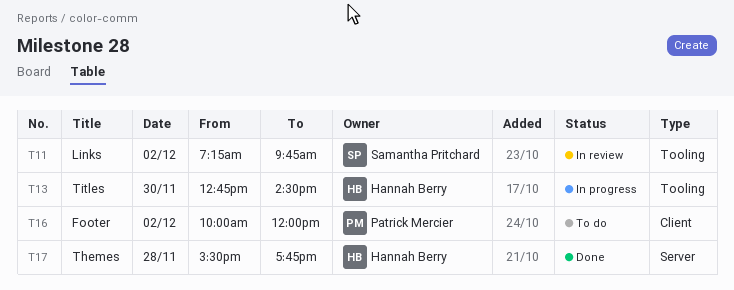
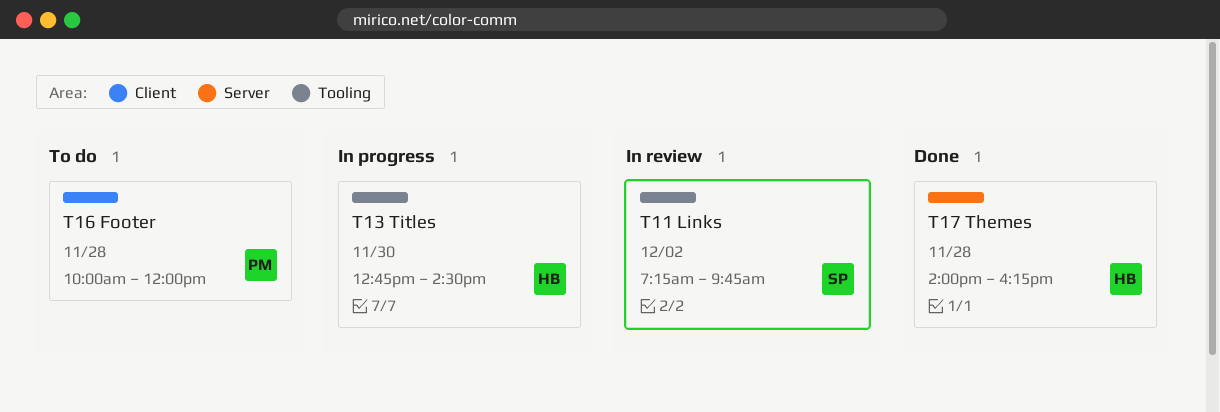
T16, day: Dec 2 -> Nov 28
T17, begins: 15:30 -> 14:00
T17, ends: 17:45 -> 16:15

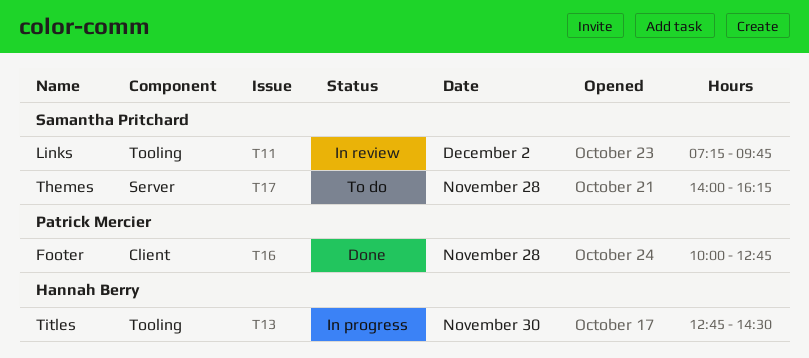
T16, status: To do -> Done
T16, ends: 12:00 -> 12:45
T17, status: Done -> To do
T17, owner: Hannah Berry -> Samantha Pritchard

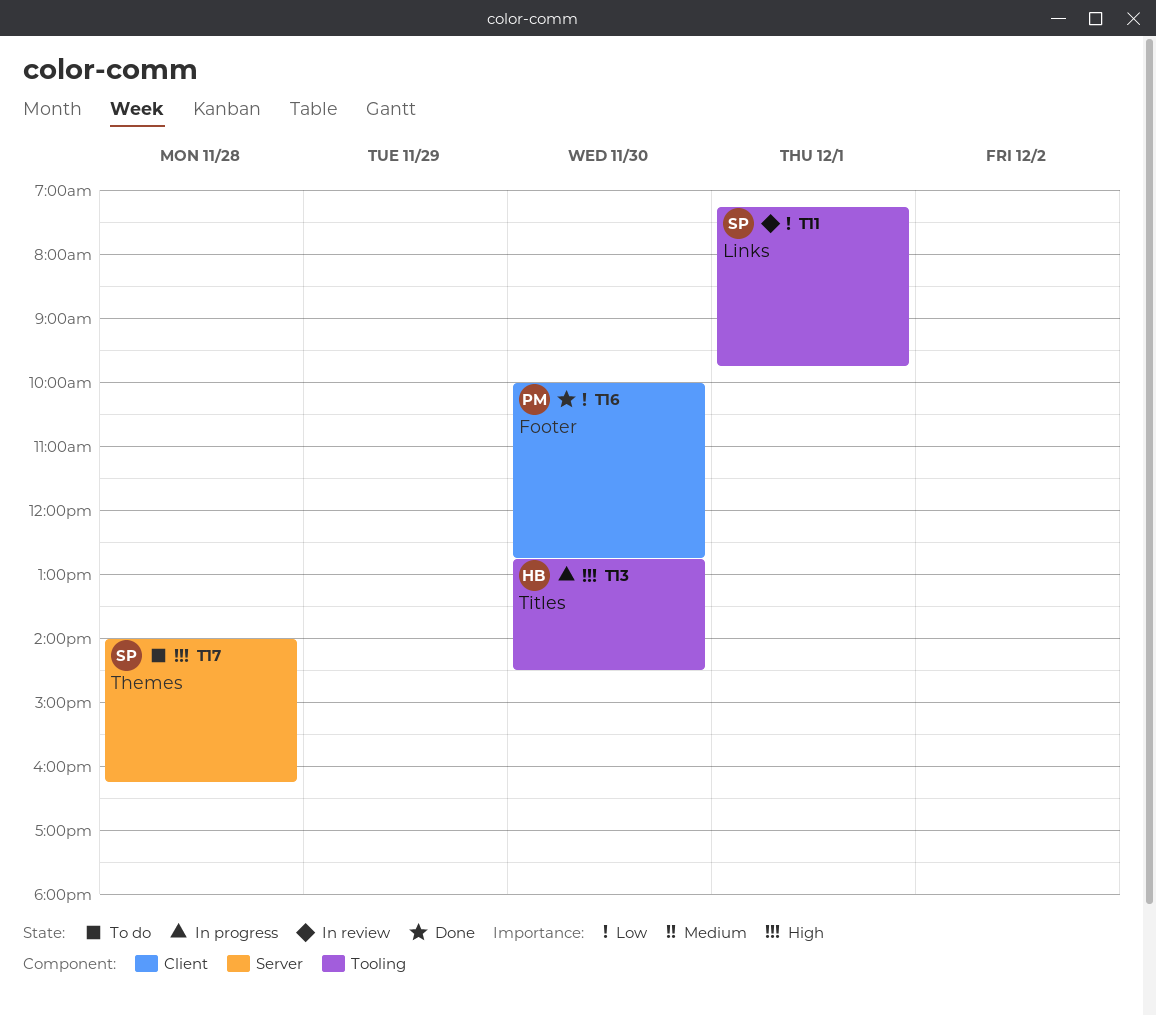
T11, day: Dec 2 -> Dec 1
T16, day: Nov 28 -> Nov 30

